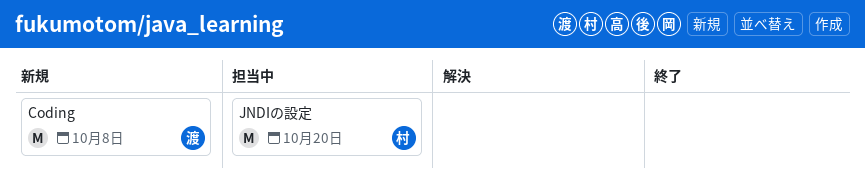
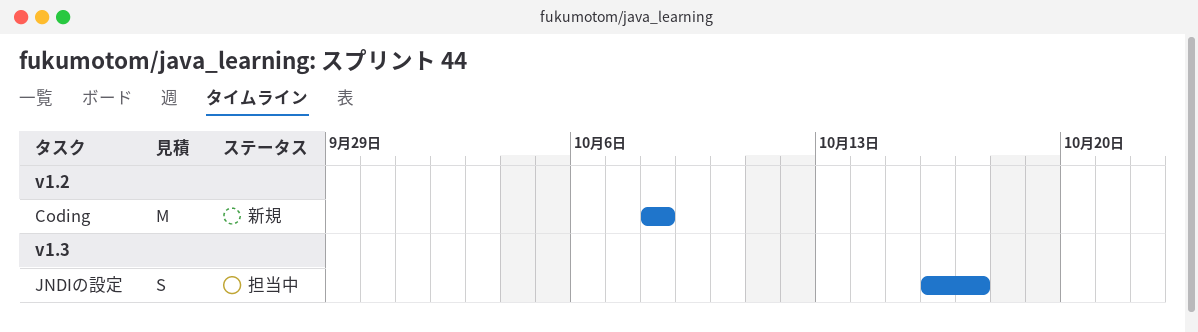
JNDIの設定, estimate: M -> S
JNDIの設定, due: Oct 20 -> Oct 17

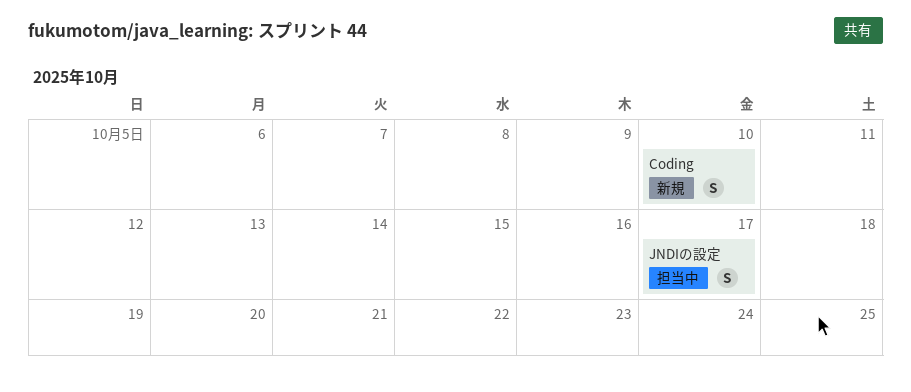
Coding, estimate: M -> S
Coding, due: Oct 8 -> Oct 10

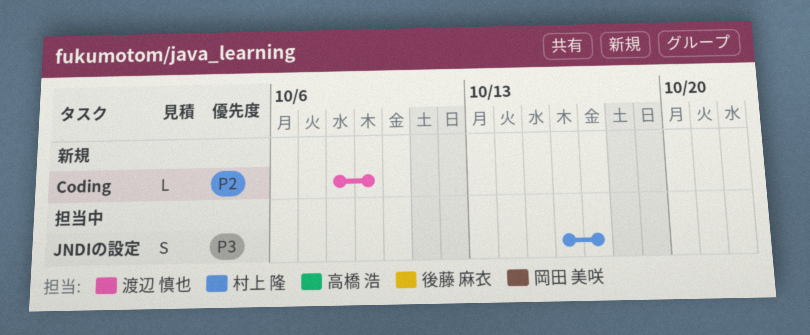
Coding, estimate: S -> L
Coding, due: Oct 10 -> Oct 9

